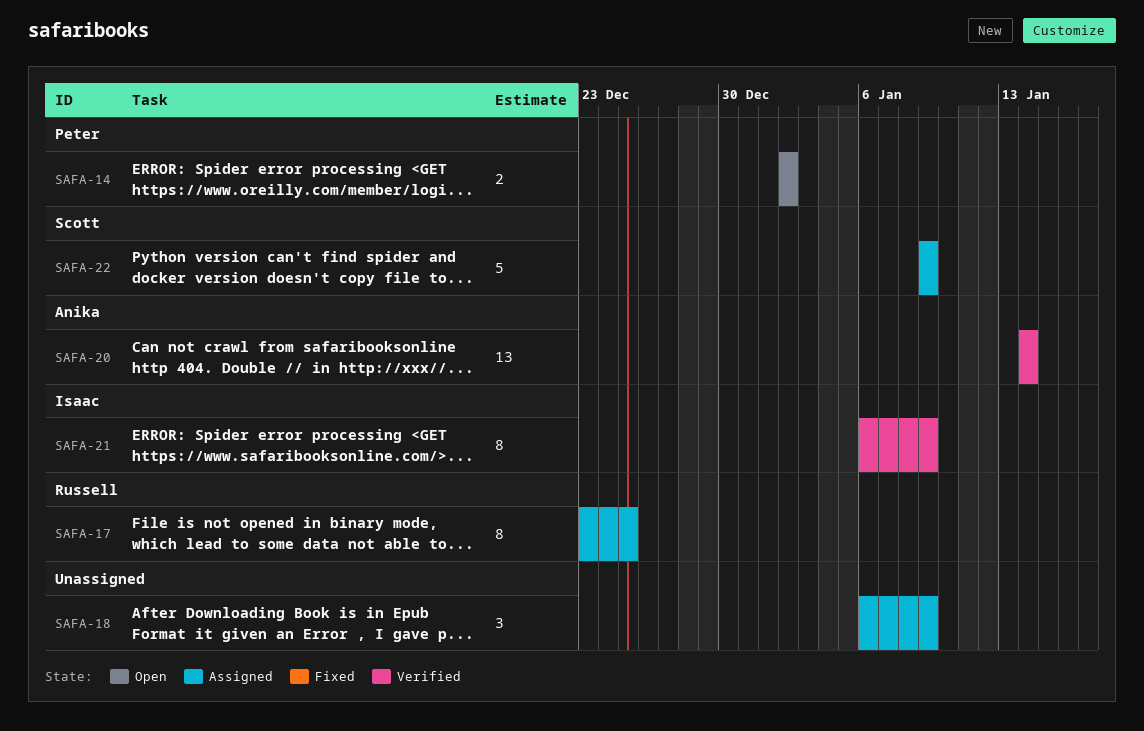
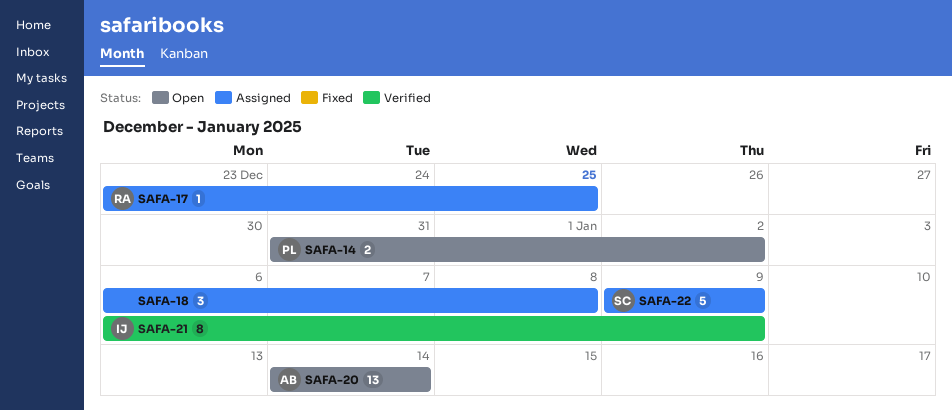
SAFA-14, start: Jan 2 -> Dec 31
SAFA-17, estimate: 8 -> 1
SAFA-18, due: Jan 9 -> Jan 8
SAFA-20, status: Verified -> Open

